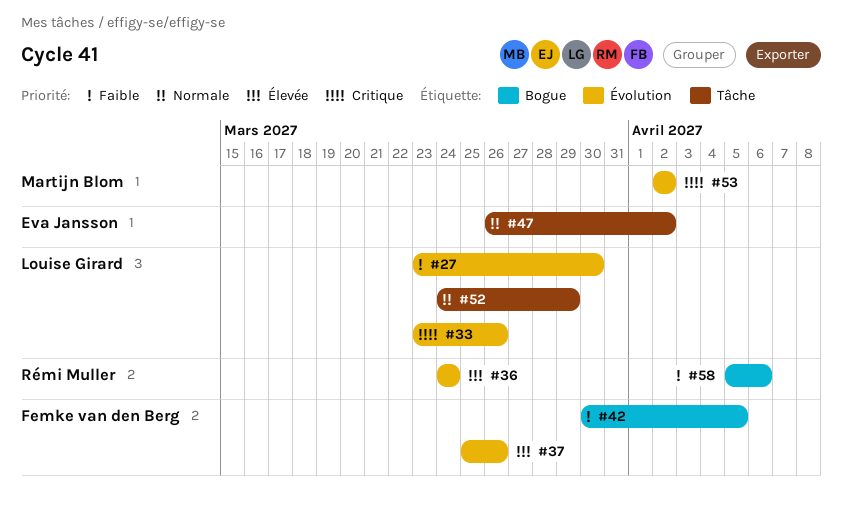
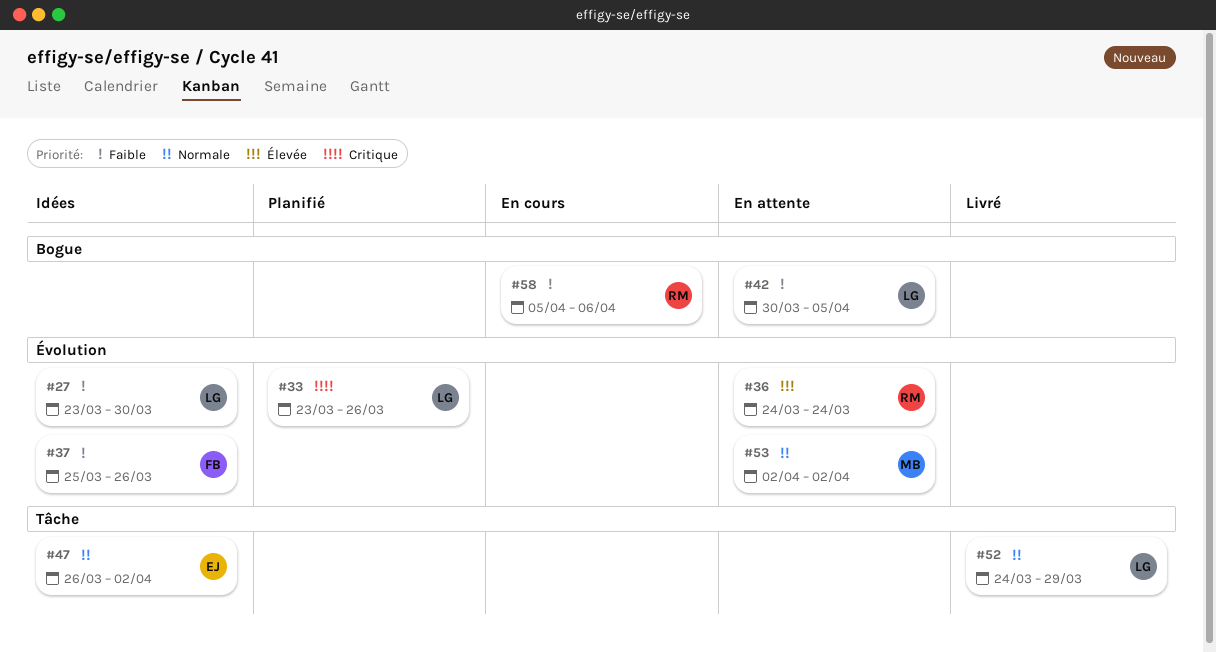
#37, priority: Élevée -> Faible
#42, owner: Femke van den Berg -> Louise Girard
#53, priority: Critique -> Normale

